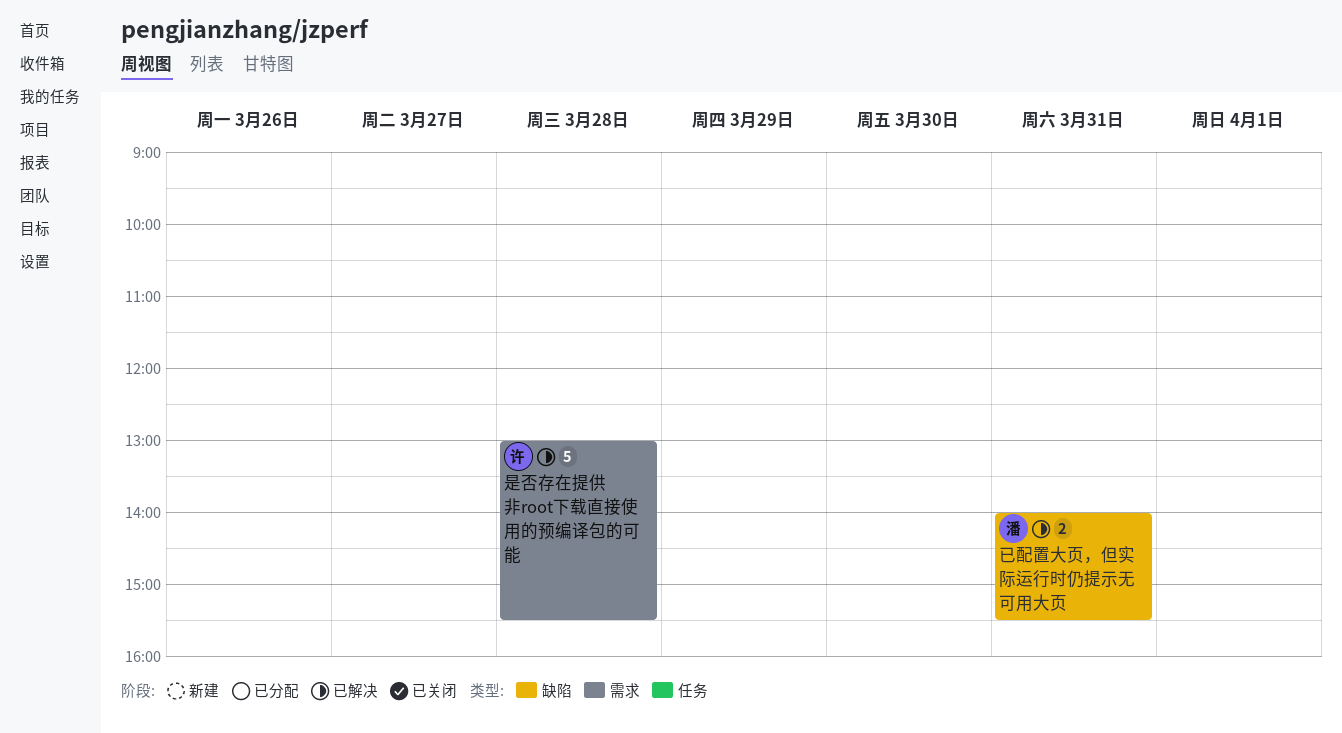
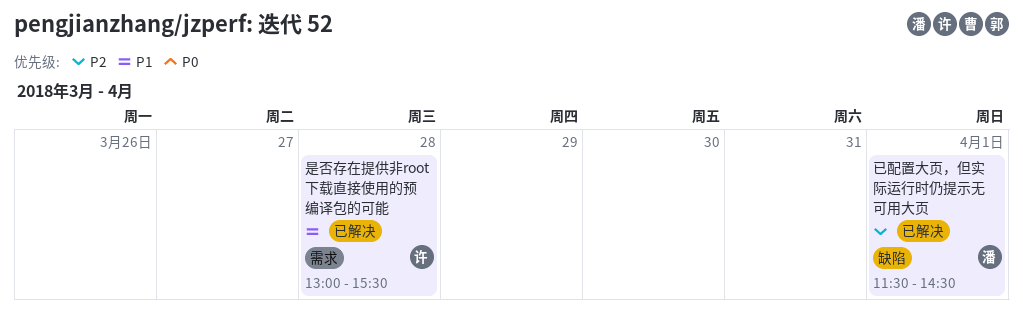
已配置大页，但实际运行时仍提示无可用大页, day: Mar 31 -> Apr 1
已配置大页，但实际运行时仍提示无可用大页, begins: 14:00 -> 11:30
已配置大页，但实际运行时仍提示无可用大页, ends: 15:30 -> 14:30

